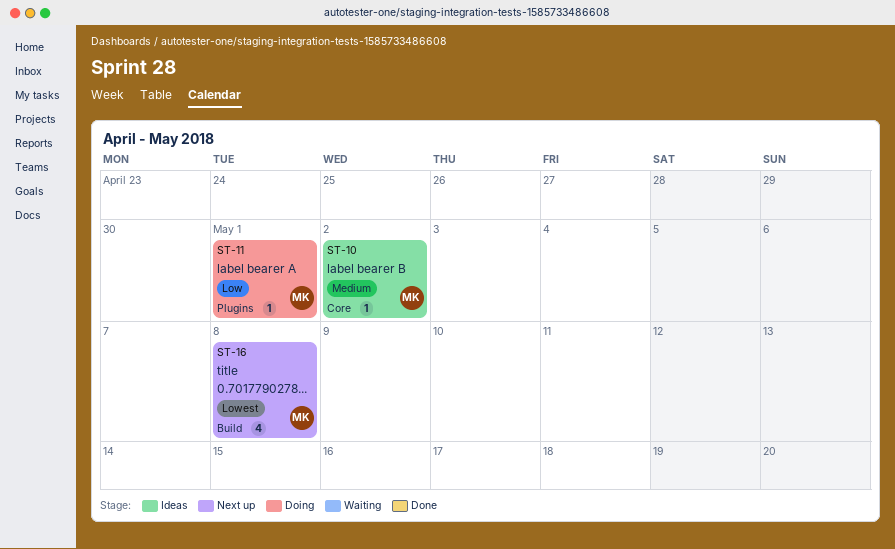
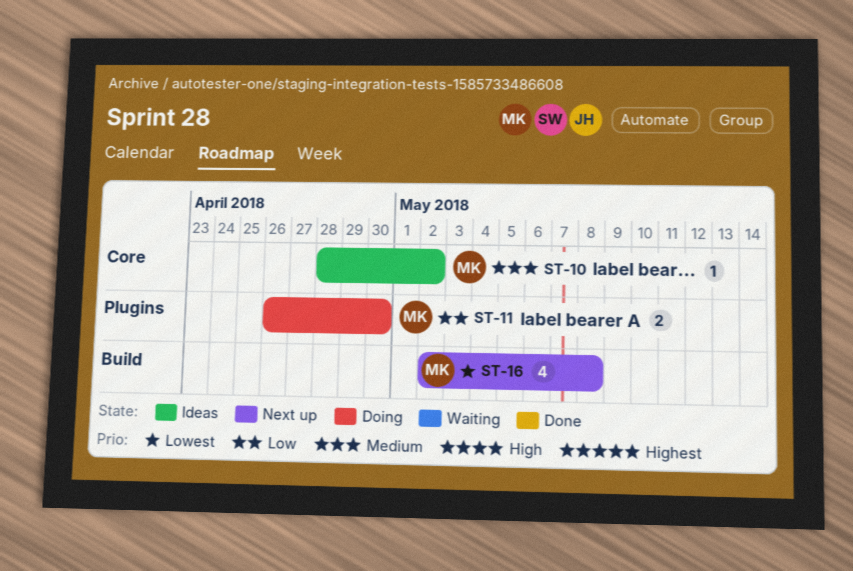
ST-11, estimate: 1 -> 2
ST-11, due: May 1 -> Apr 30

